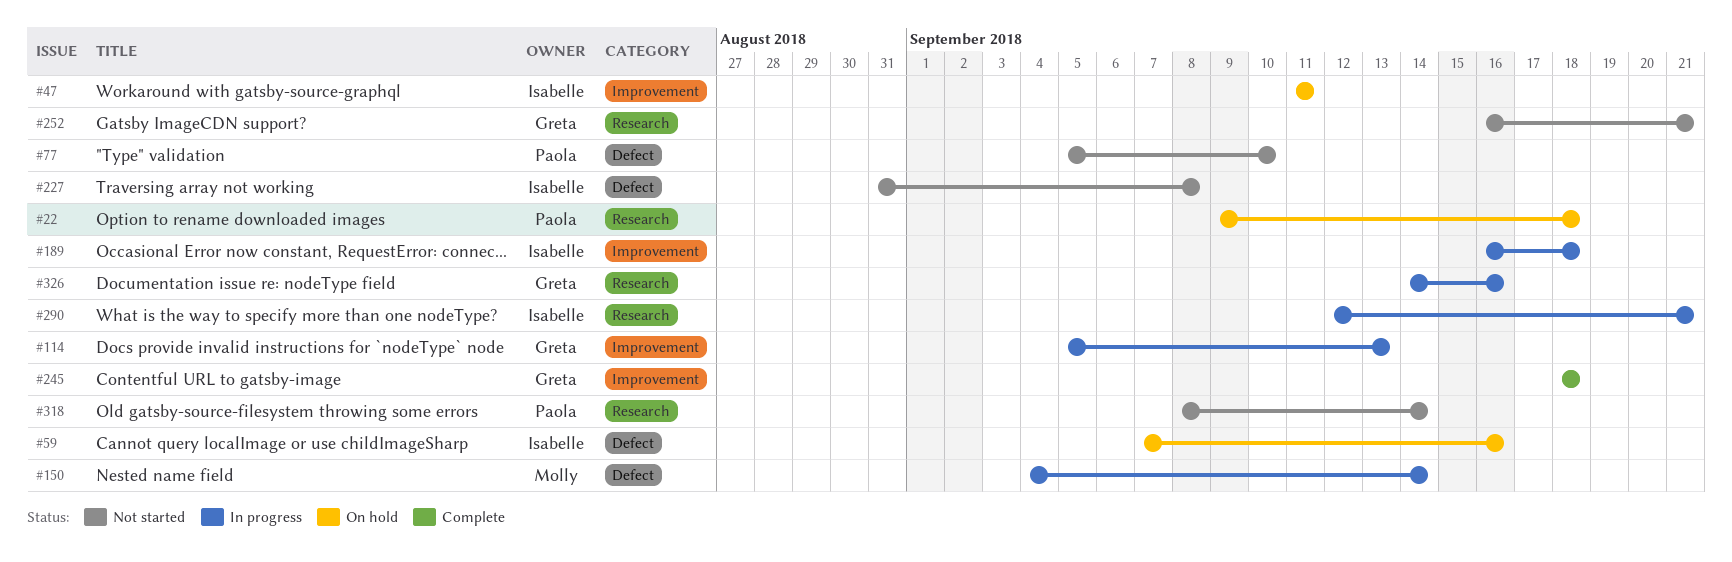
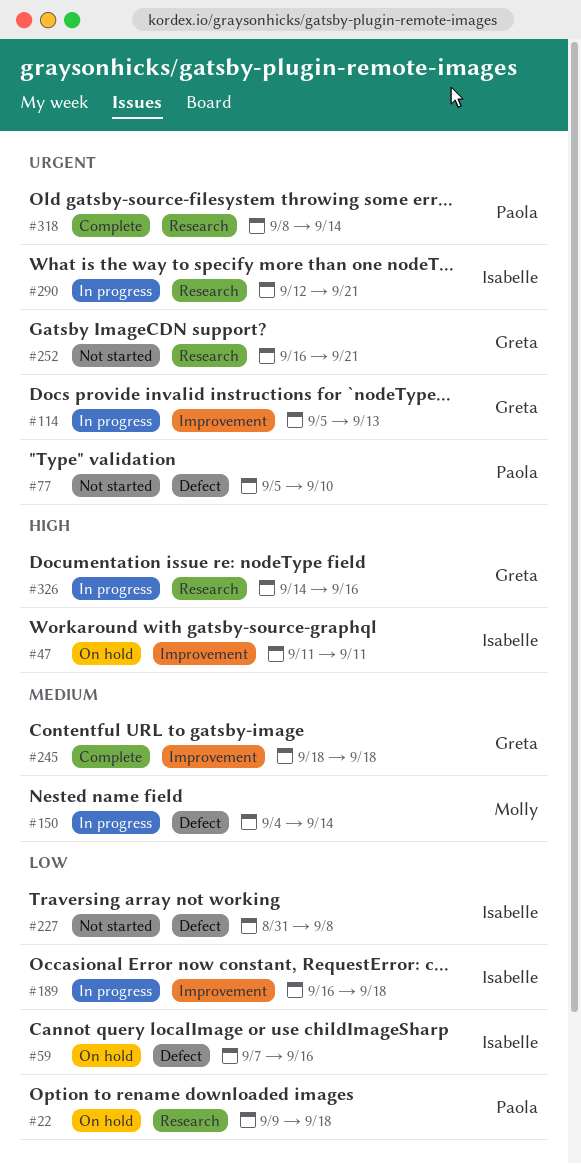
#318, status: Not started -> Complete

